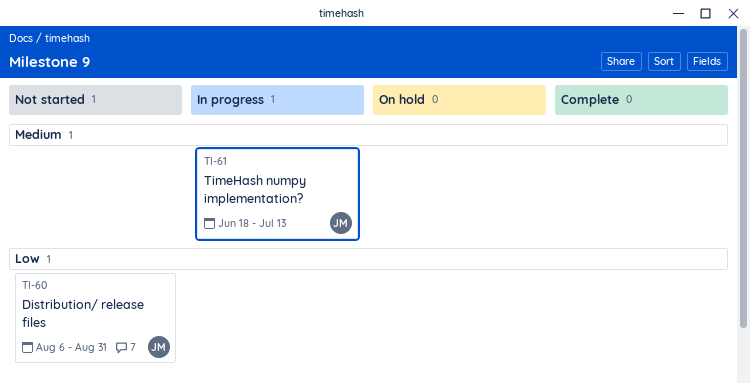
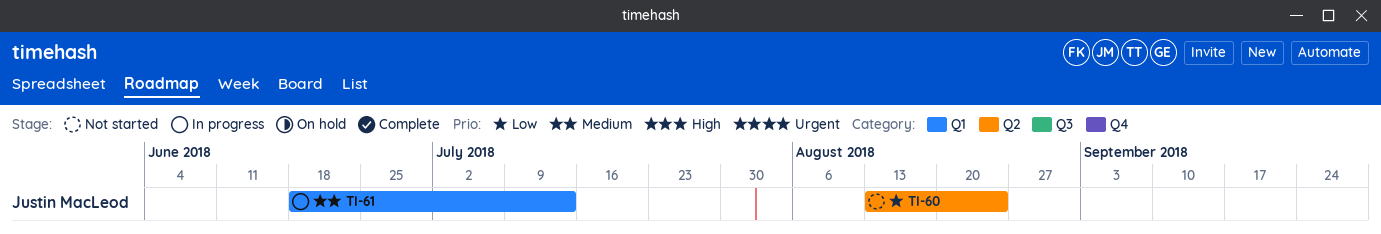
TI-60, start: Aug 6 -> Aug 13
TI-60, due: Aug 31 -> Aug 24

